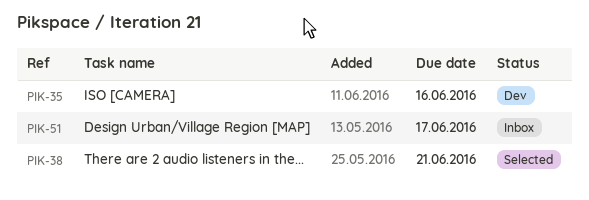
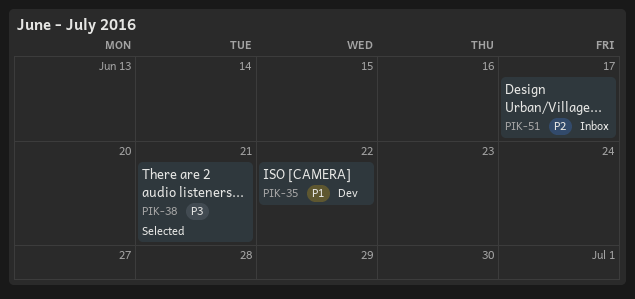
PIK-35, due: Jun 16 -> Jun 22

